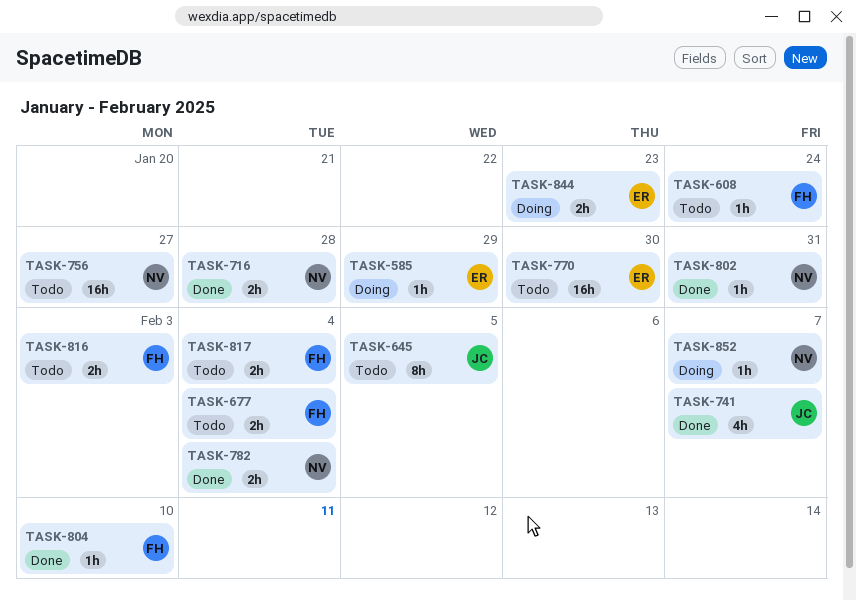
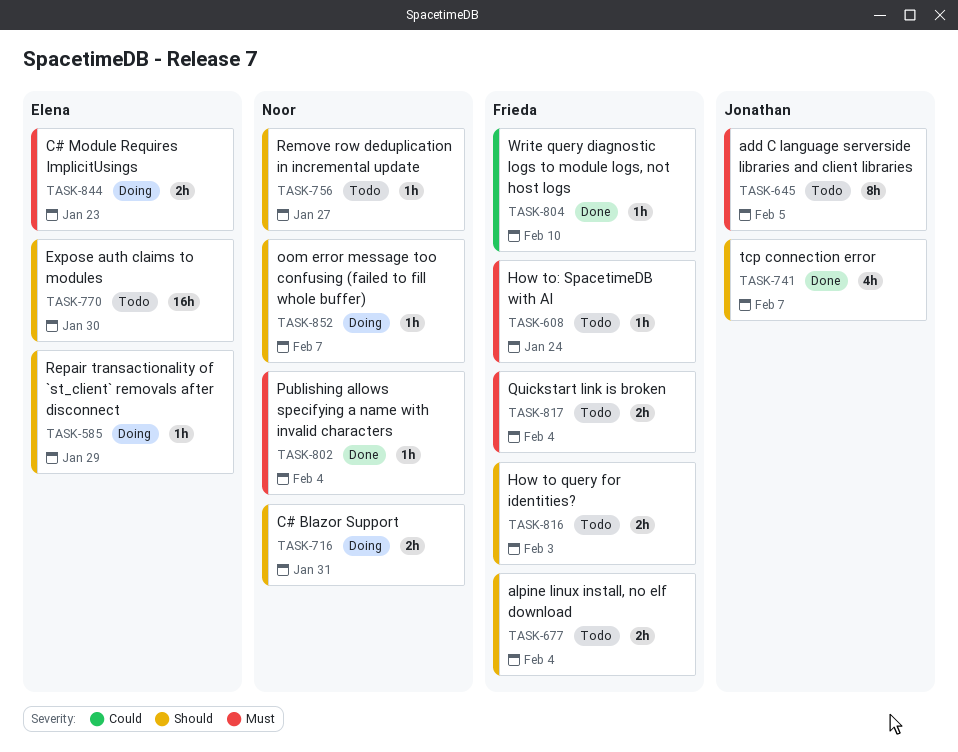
TASK-716, status: Done -> Doing
TASK-716, due: Jan 28 -> Jan 31
TASK-756, estimate: 16h -> 1h
TASK-782: present -> none
TASK-802, due: Jan 31 -> Feb 4

